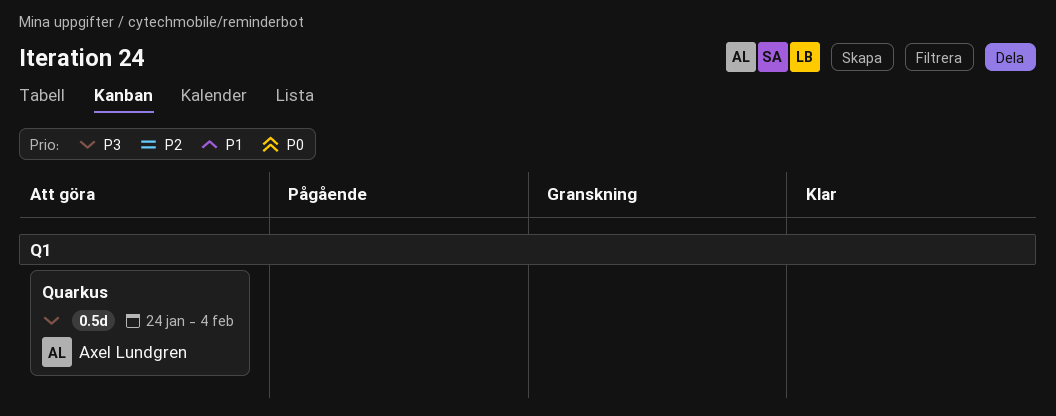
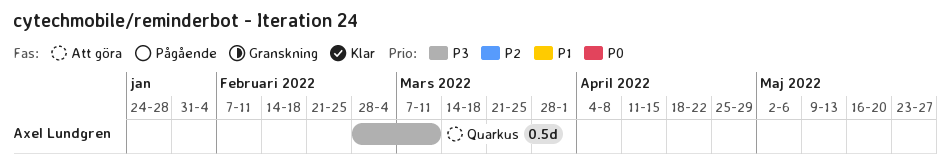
Quarkus, start: Jan 24 -> Feb 28
Quarkus, due: Feb 4 -> Mar 11

